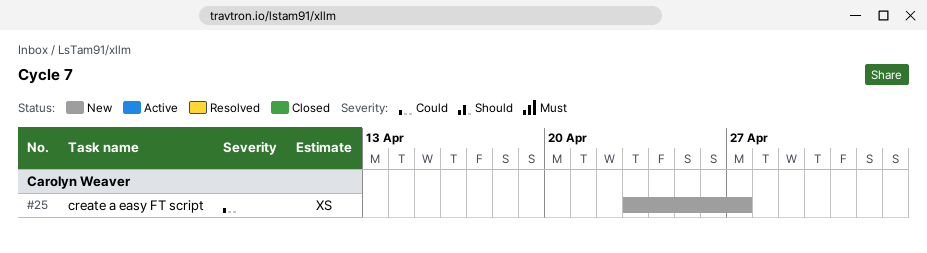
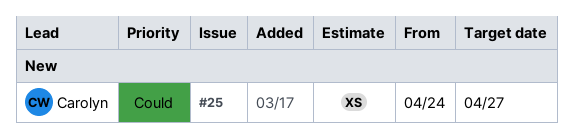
#25, start: Apr 23 -> Apr 24

